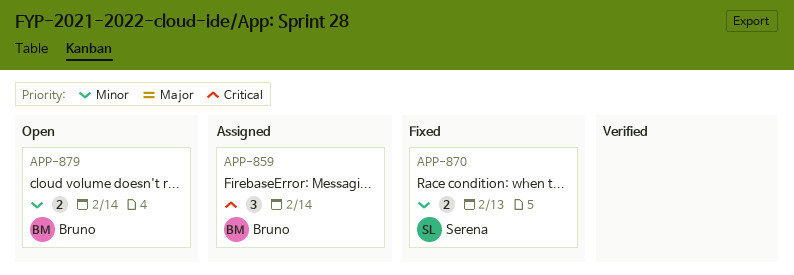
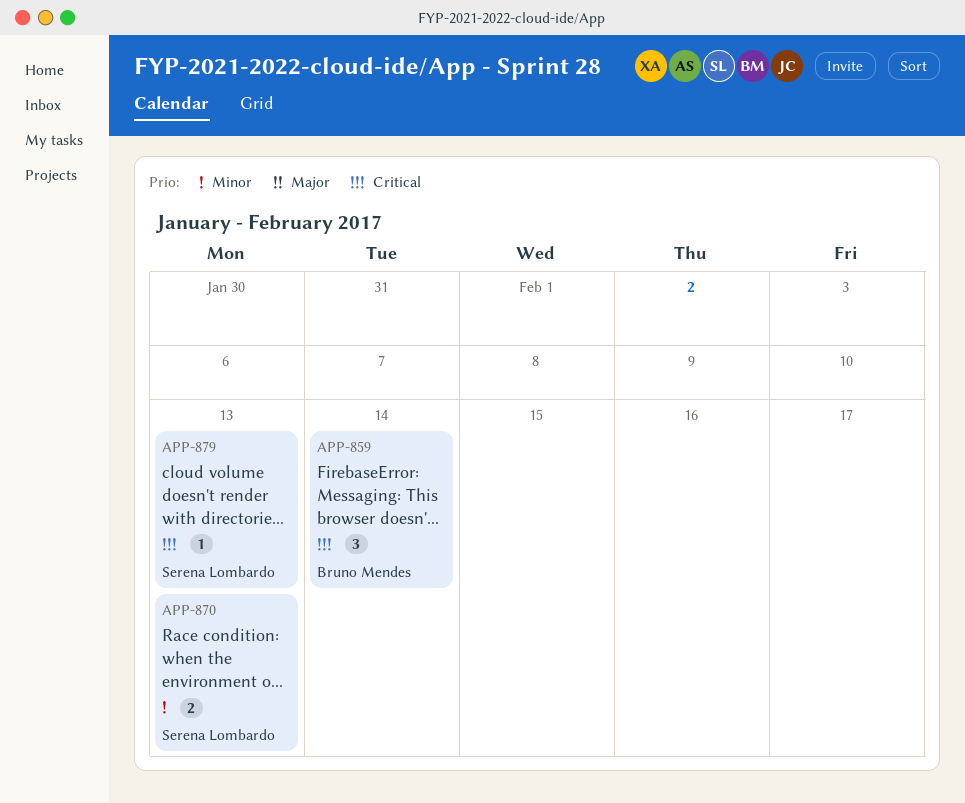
APP-879, owner: Bruno Mendes -> Serena Lombardo
APP-879, priority: Minor -> Critical
APP-879, estimate: 2 -> 1
APP-879, due: Feb 14 -> Feb 13

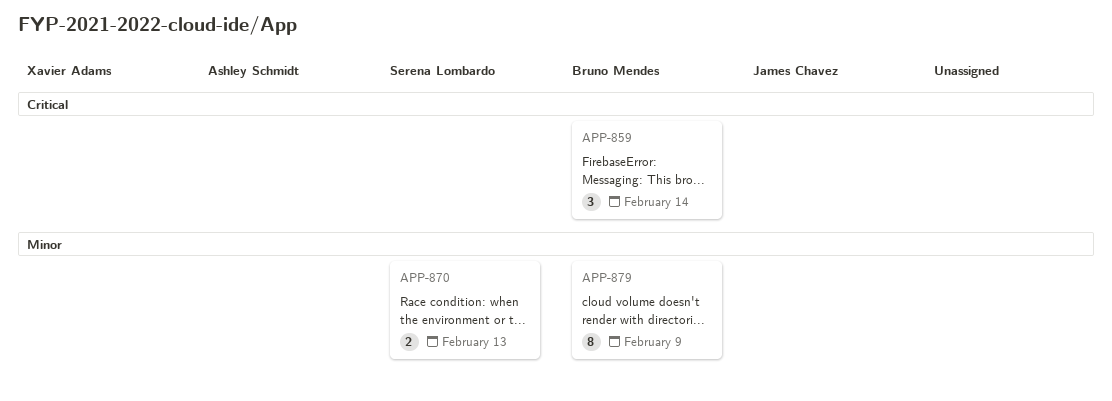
APP-879, owner: Serena Lombardo -> Bruno Mendes
APP-879, priority: Critical -> Minor
APP-879, estimate: 1 -> 8
APP-879, due: Feb 13 -> Feb 9

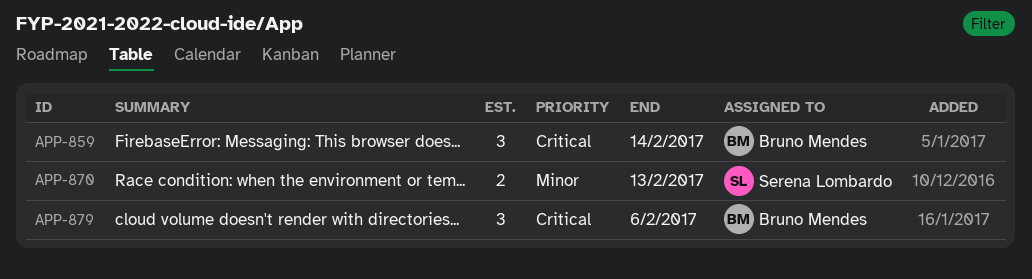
APP-879, priority: Minor -> Critical
APP-879, estimate: 8 -> 3
APP-879, due: Feb 9 -> Feb 6

